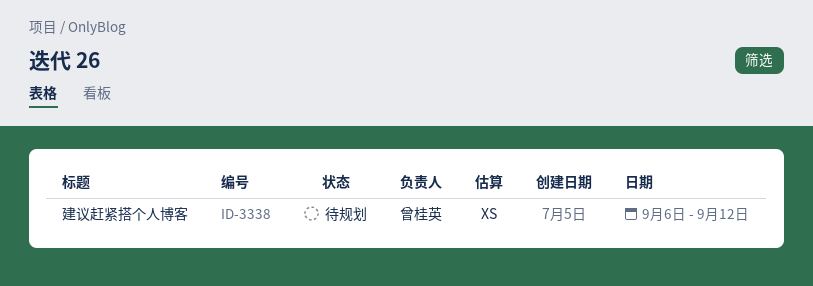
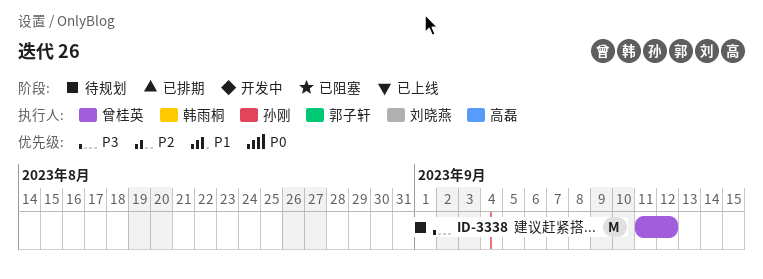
ID-3338, estimate: XS -> M
ID-3338, start: Sep 6 -> Sep 11

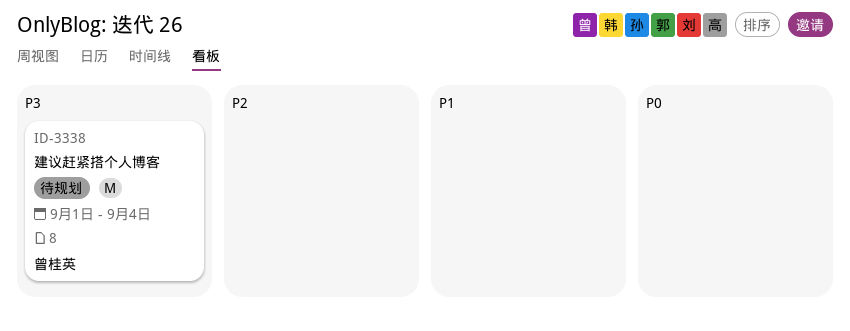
ID-3338, start: Sep 11 -> Sep 1
ID-3338, due: Sep 12 -> Sep 4

